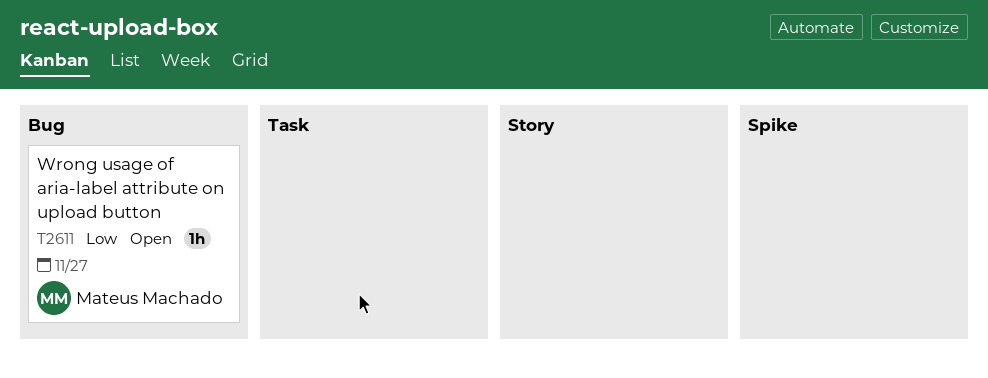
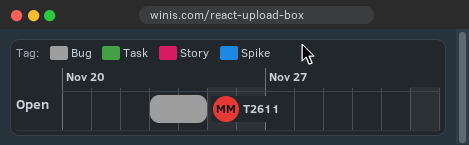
T2611, due: Nov 27 -> Nov 24

